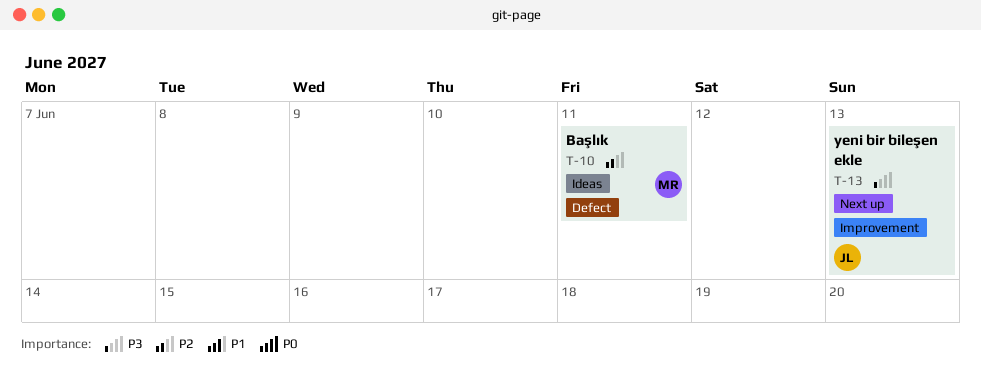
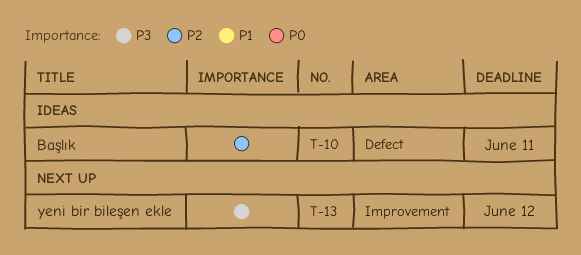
T-13, due: Jun 13 -> Jun 12

